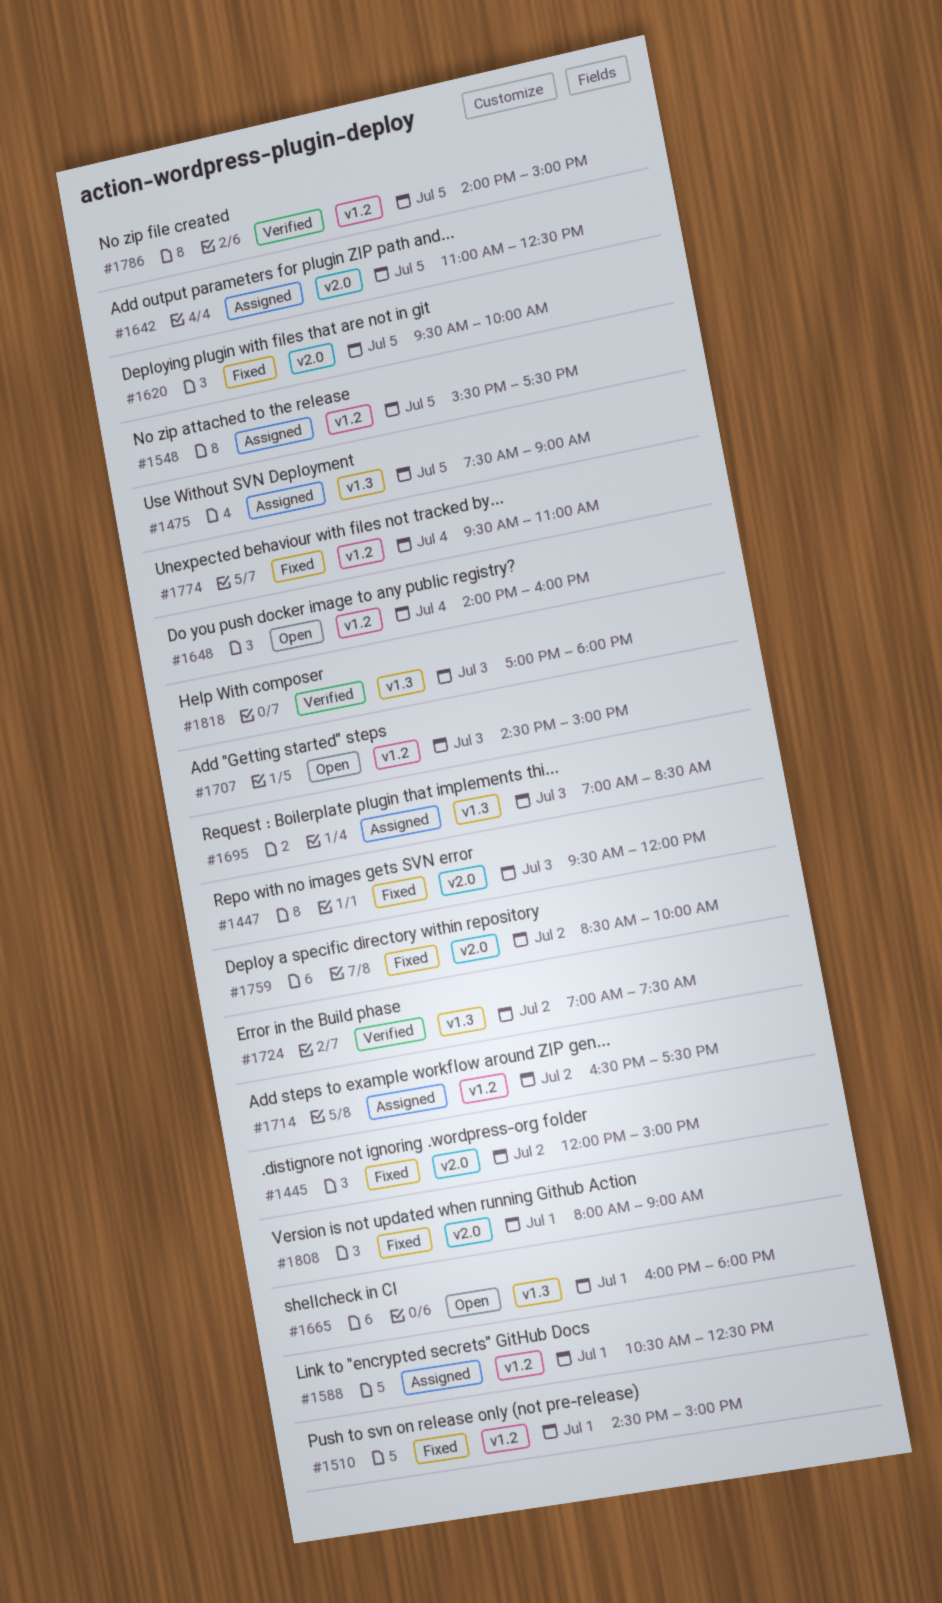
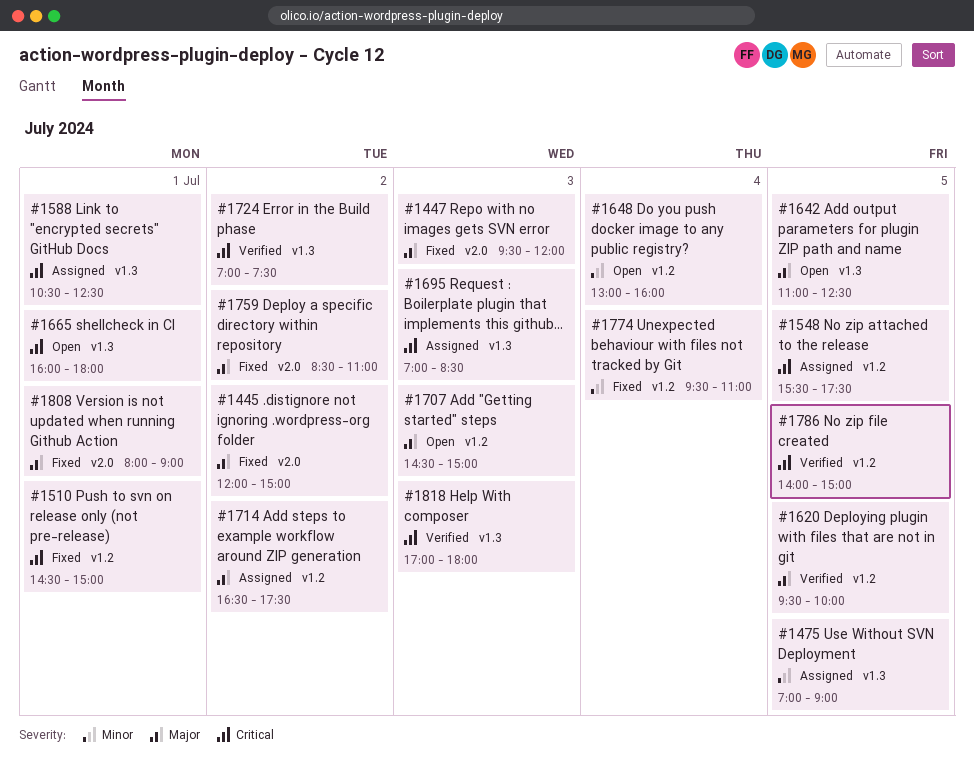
#1475, begins: 07:30 -> 07:00
#1588, label: v1.2 -> v1.3
#1620, status: Fixed -> Verified
#1620, label: v2.0 -> v1.2
#1642, status: Assigned -> Open
#1642, label: v2.0 -> v1.3
#1648, begins: 14:00 -> 13:00
#1759, ends: 10:00 -> 11:00

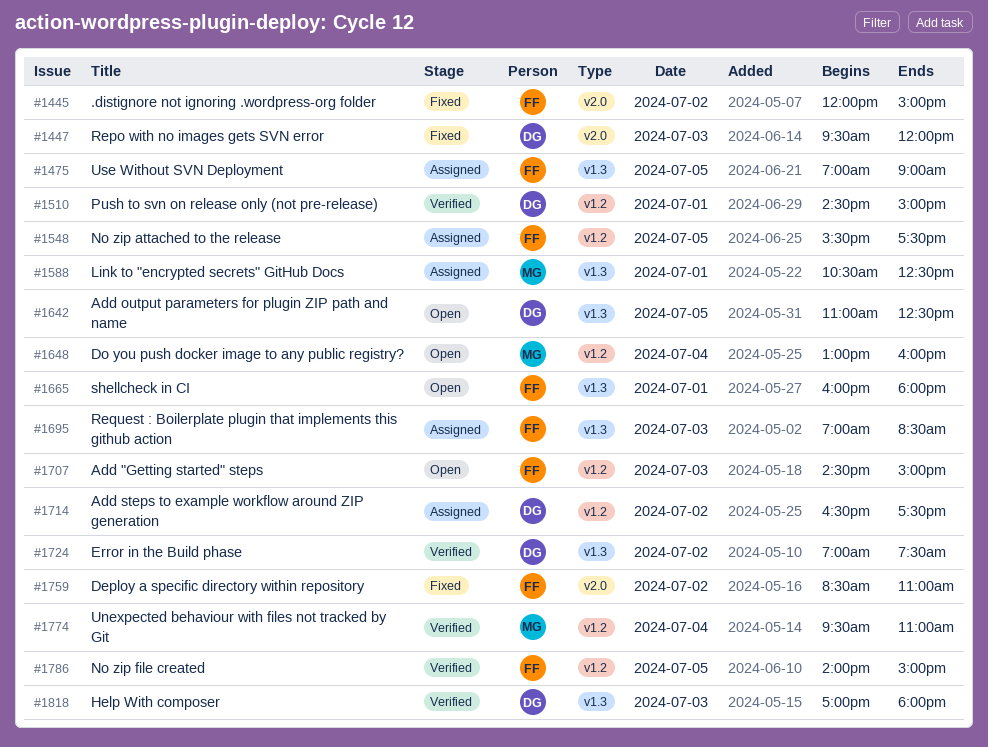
#1510, status: Fixed -> Verified
#1620: present -> none
#1774, status: Fixed -> Verified
#1808: present -> none

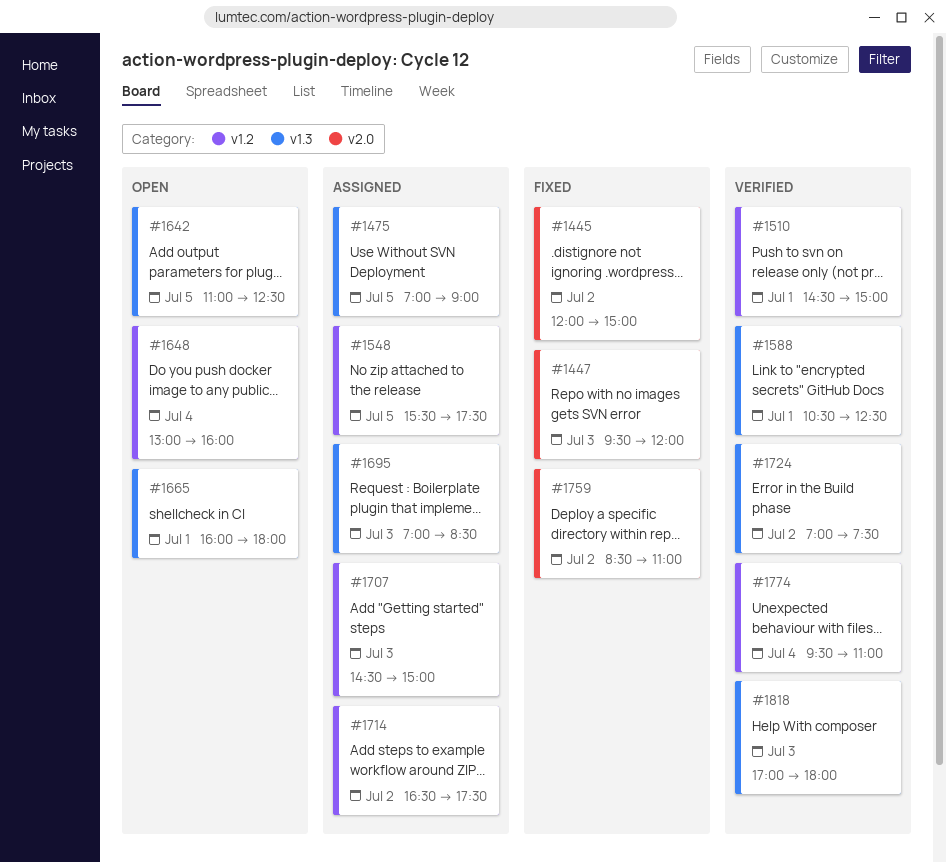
#1588, status: Assigned -> Verified
#1707, status: Open -> Assigned
#1786: present -> none

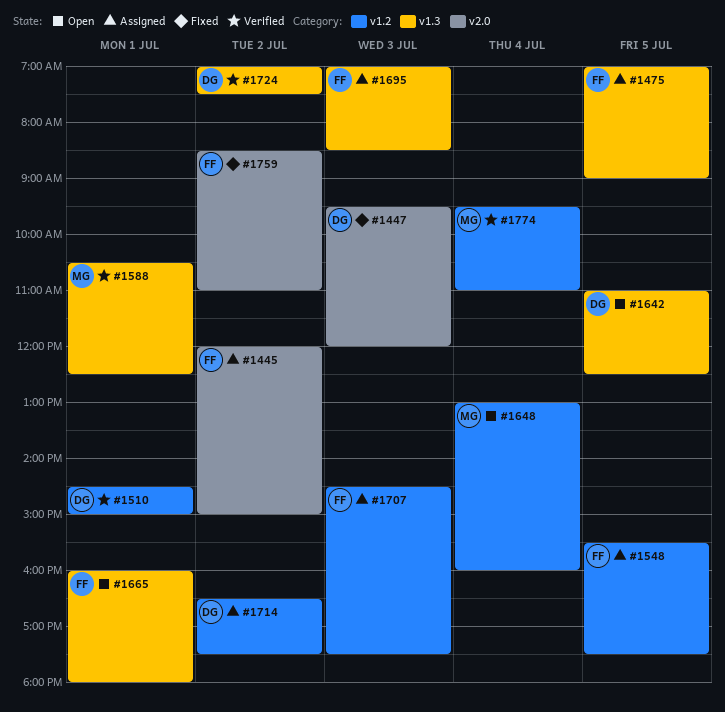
#1445, status: Fixed -> Assigned
#1707, ends: 15:00 -> 17:30
#1818: present -> none

